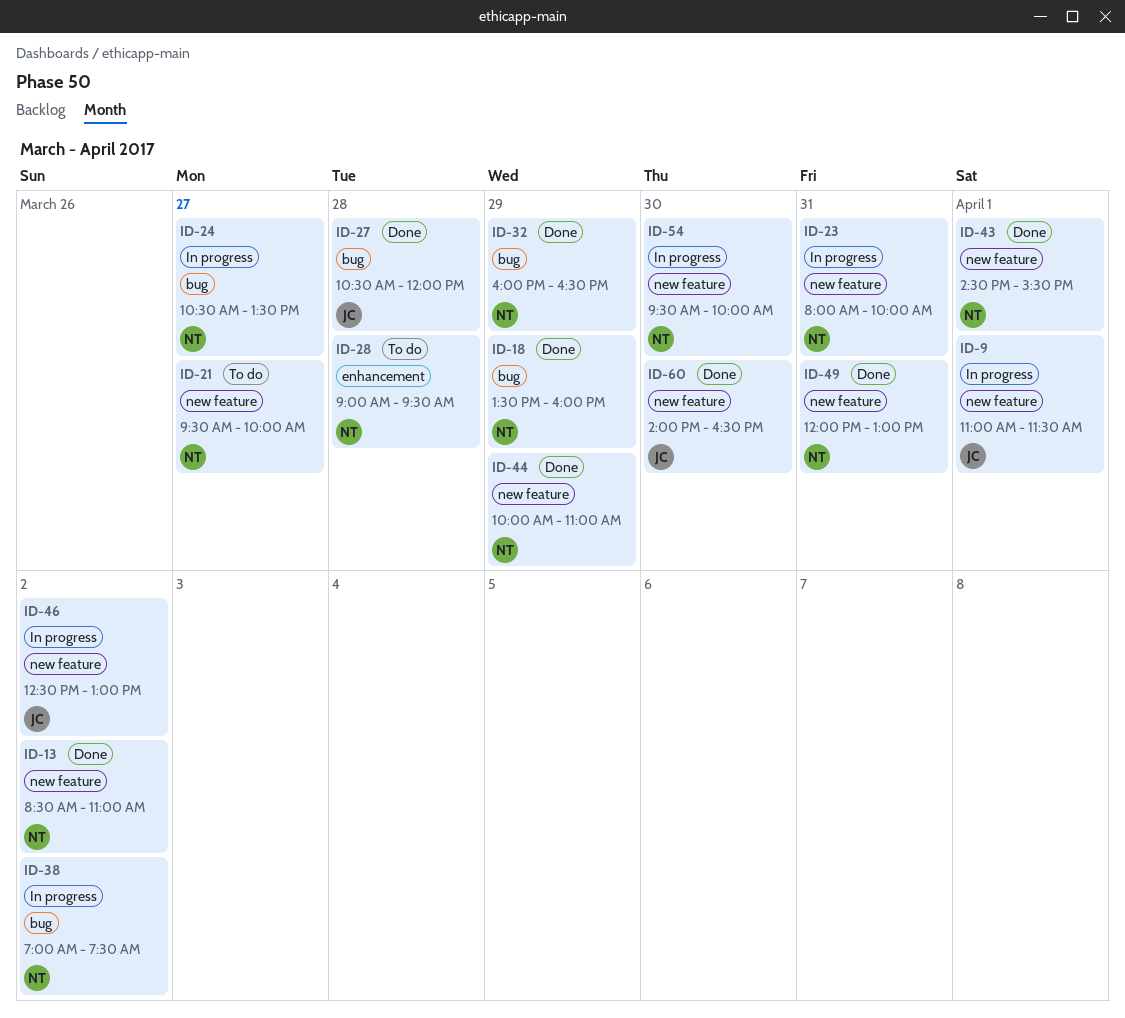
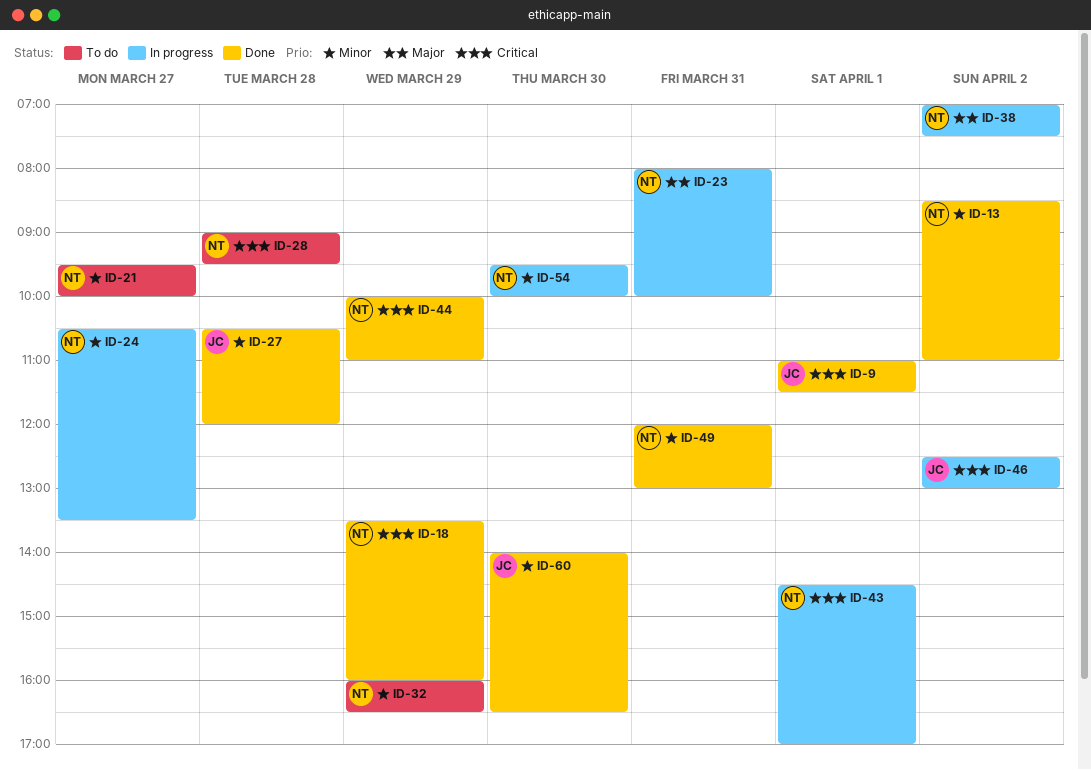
ID-9, status: In progress -> Done
ID-32, status: Done -> To do
ID-43, status: Done -> In progress
ID-43, ends: 15:30 -> 17:00

